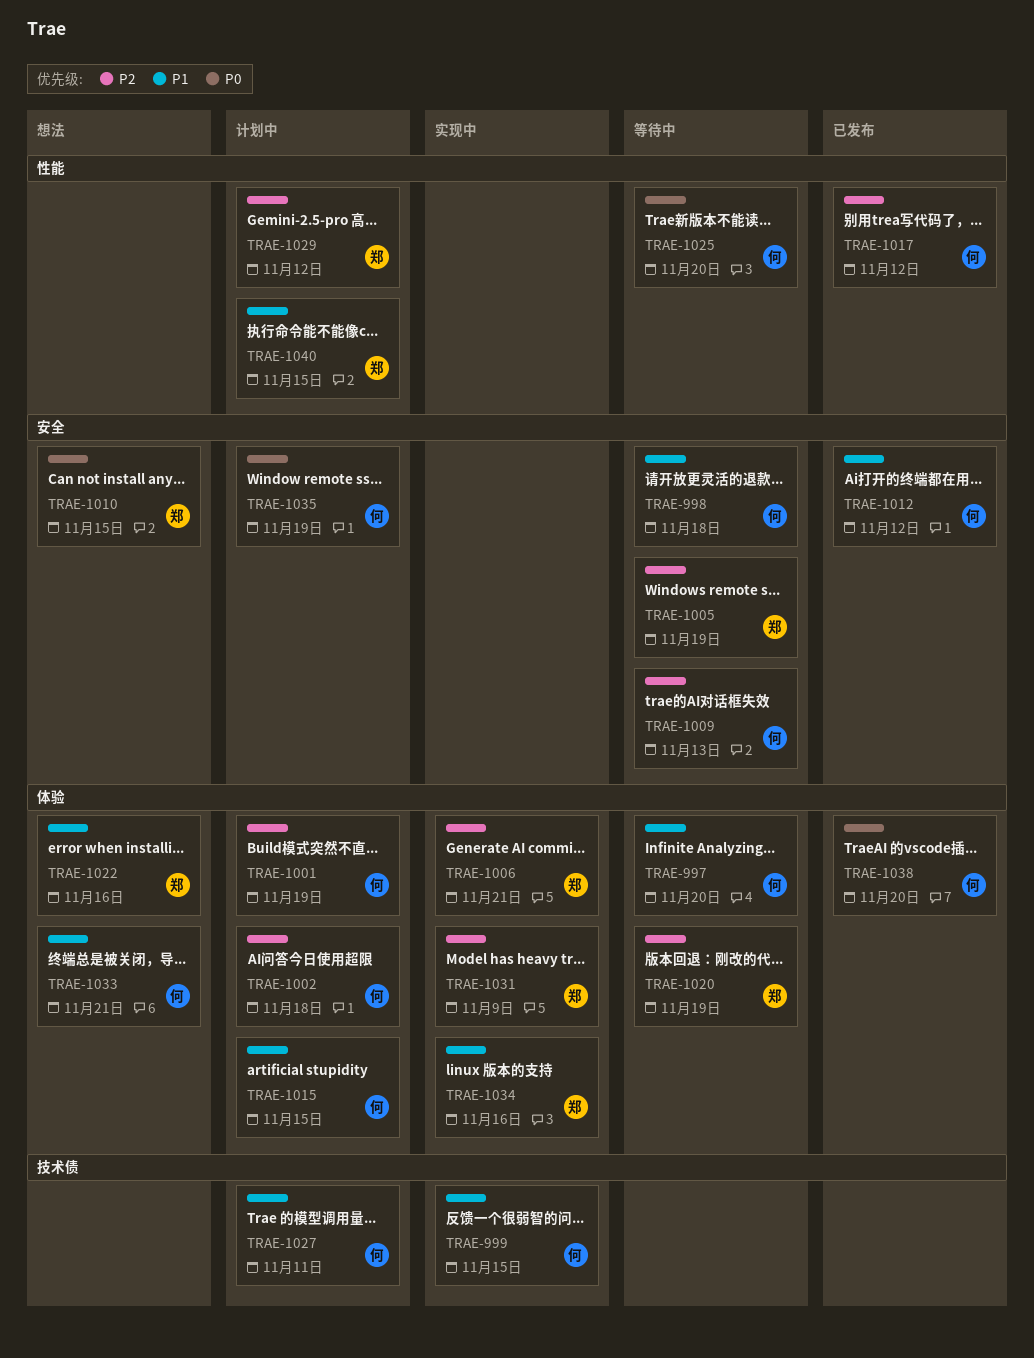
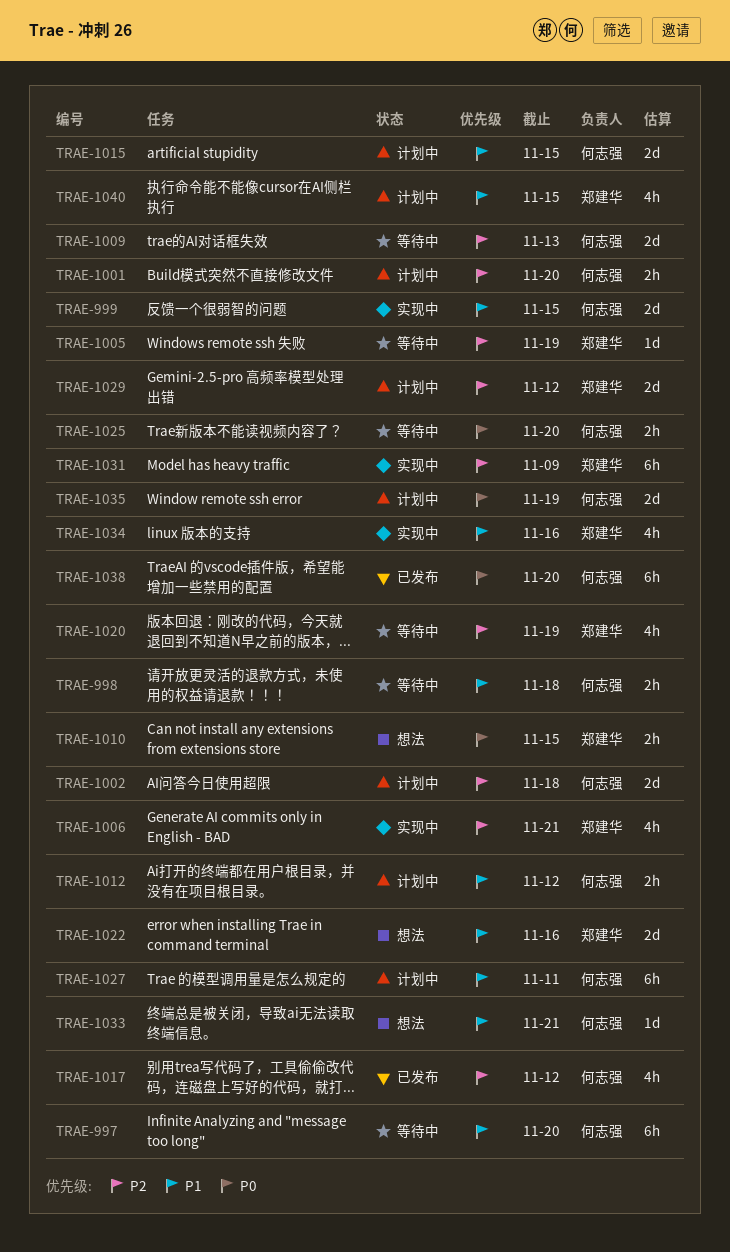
TRAE-1001, due: Nov 19 -> Nov 20
TRAE-1012, status: 已发布 -> 计划中

